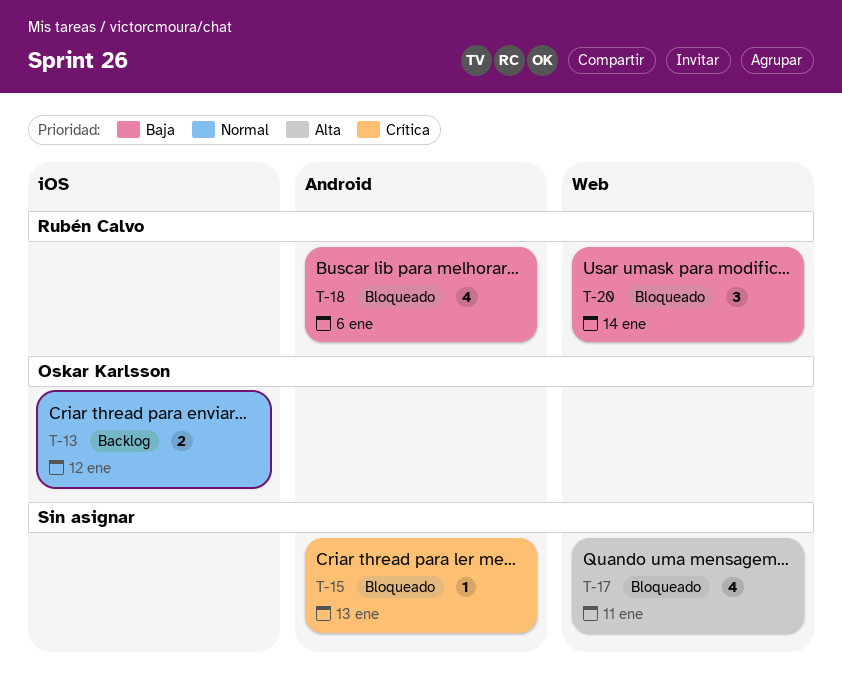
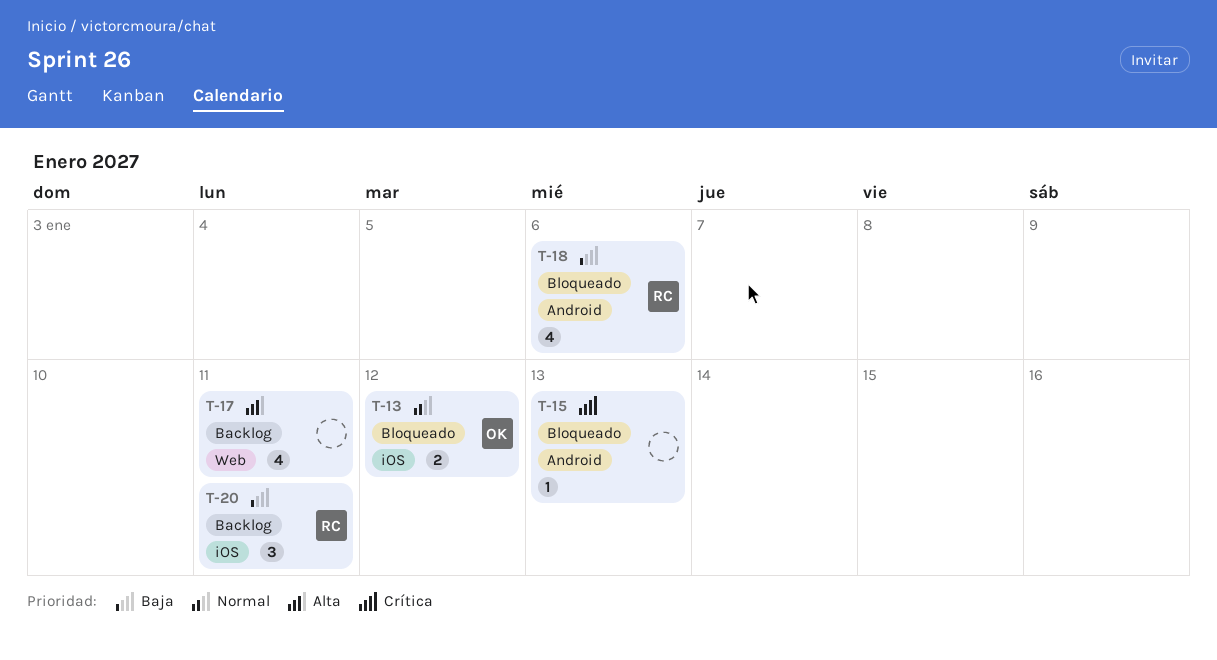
T-13, status: Backlog -> Bloqueado
T-17, status: Bloqueado -> Backlog
T-20, status: Bloqueado -> Backlog
T-20, label: Web -> iOS
T-20, due: Jan 14 -> Jan 11

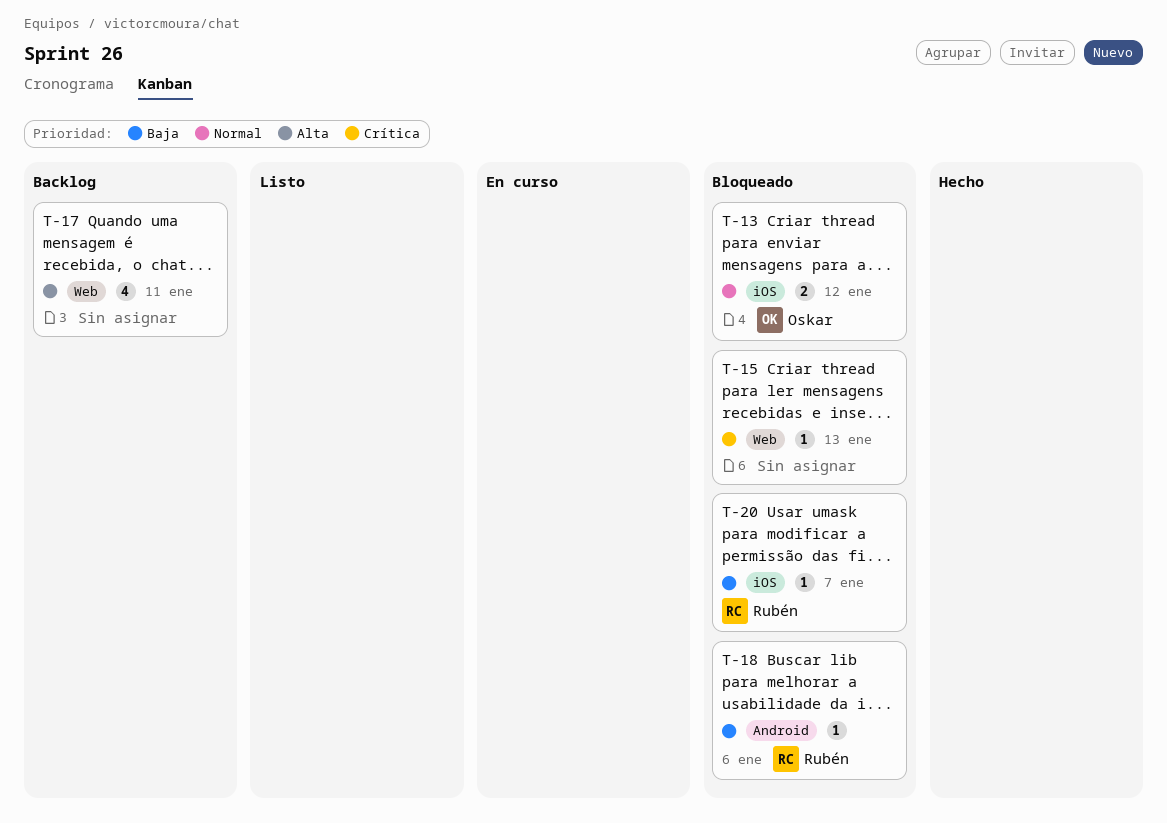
T-15, label: Android -> Web
T-18, estimate: 4 -> 1
T-20, status: Backlog -> Bloqueado
T-20, estimate: 3 -> 1
T-20, due: Jan 11 -> Jan 7

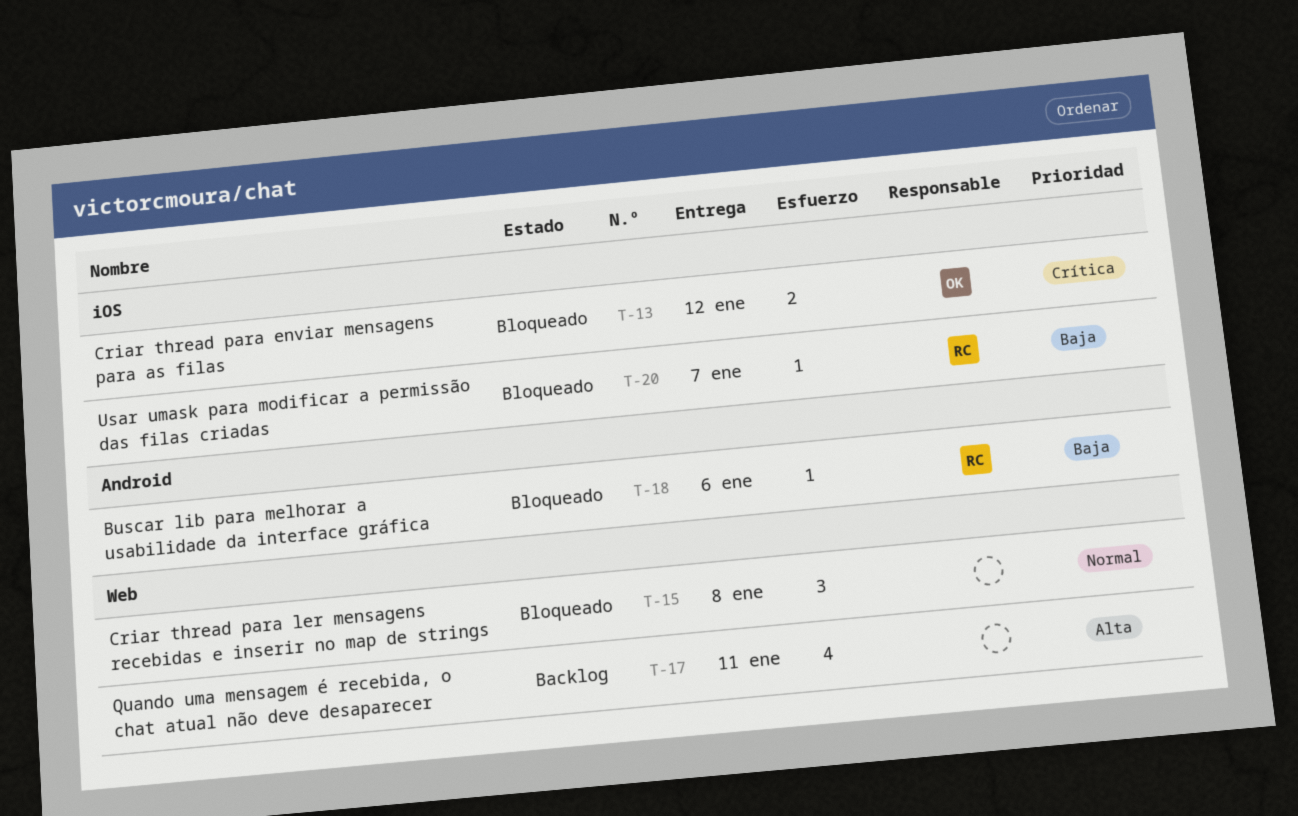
T-13, priority: Normal -> Crítica
T-15, priority: Crítica -> Normal
T-15, estimate: 1 -> 3
T-15, due: Jan 13 -> Jan 8

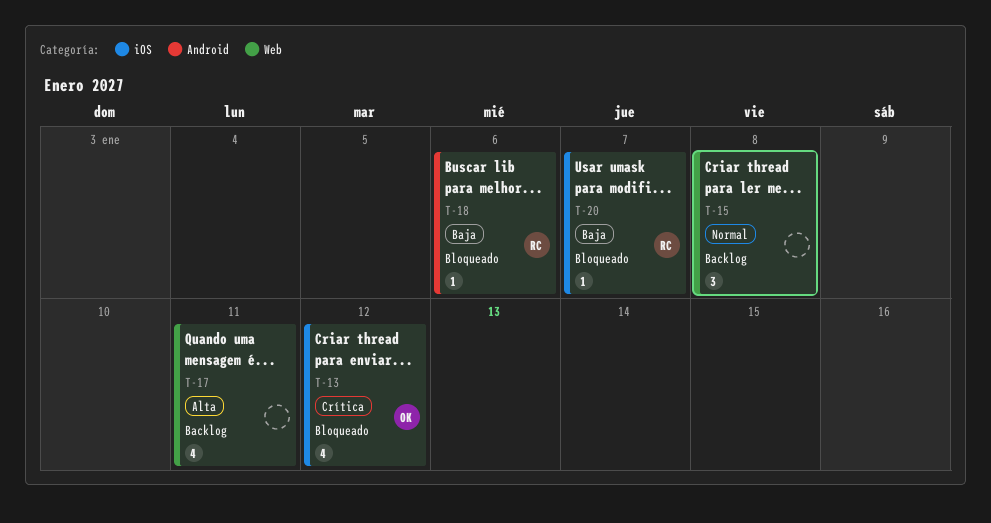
T-13, estimate: 2 -> 4
T-15, status: Bloqueado -> Backlog

